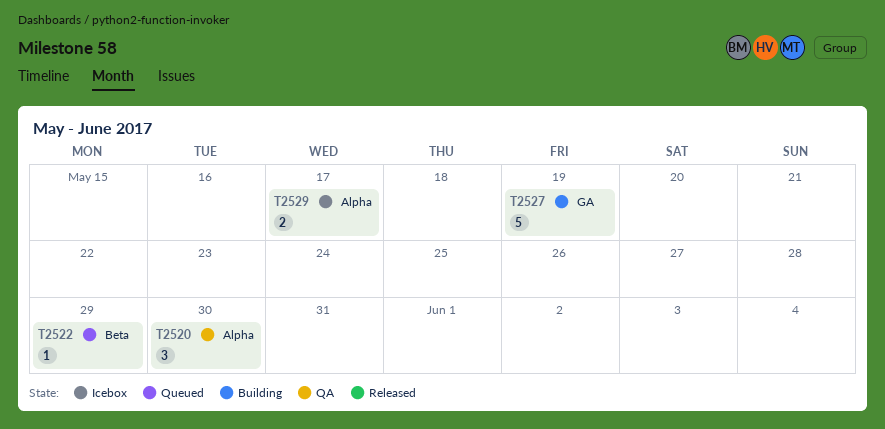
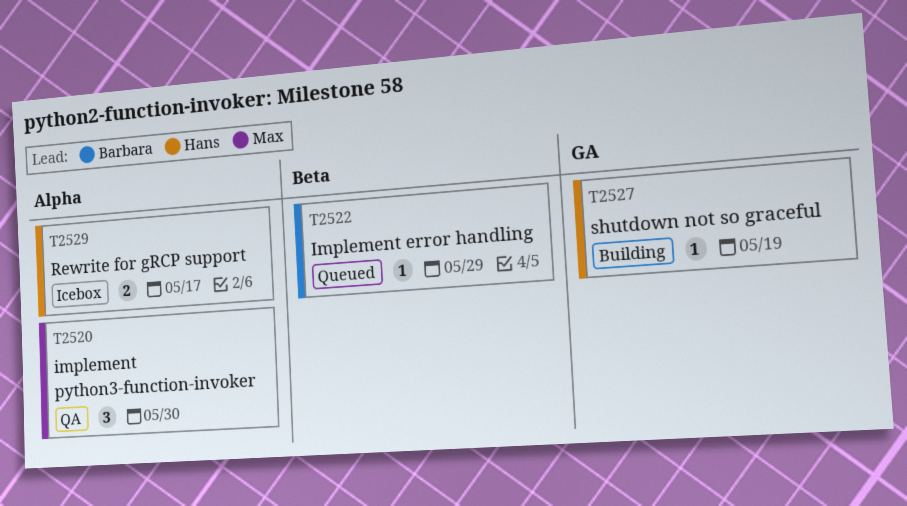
T2527, estimate: 5 -> 1

